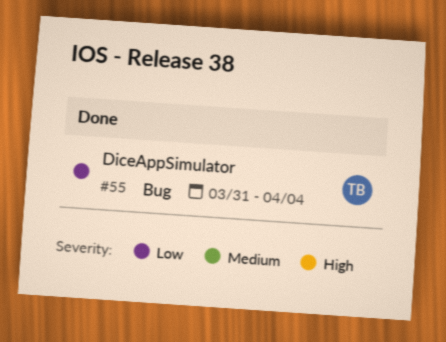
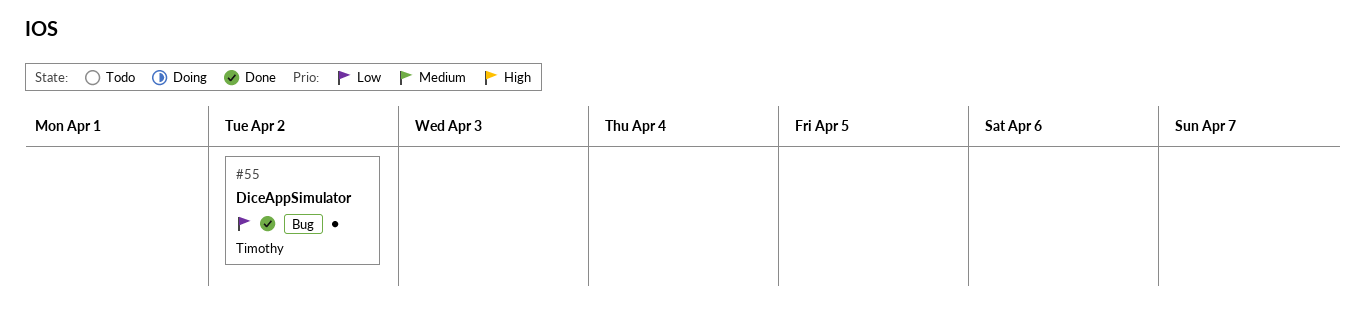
#55, due: Apr 4 -> Apr 2

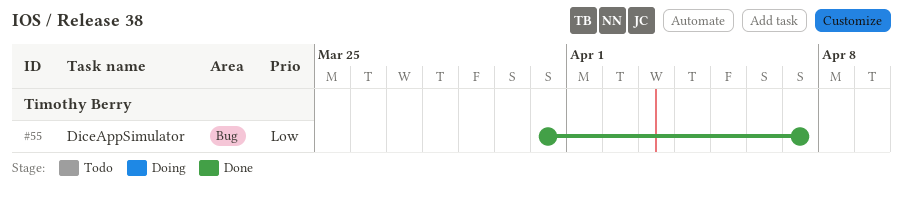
#55, due: Apr 2 -> Apr 7

